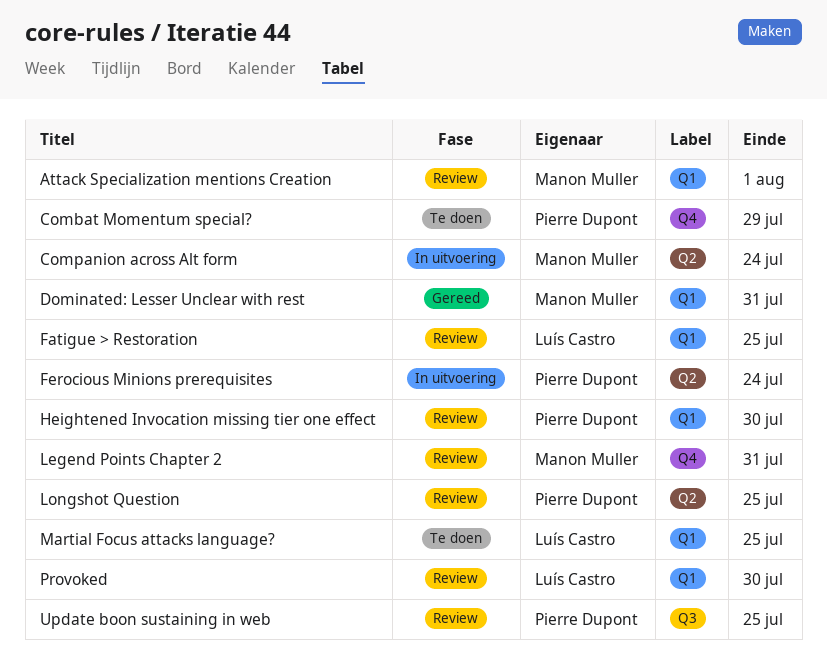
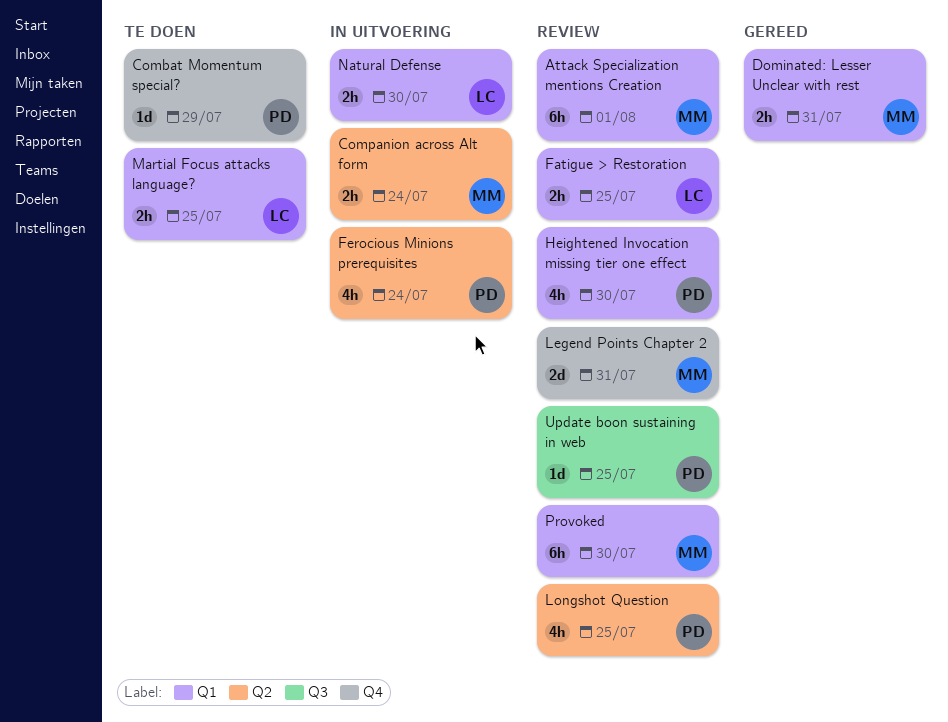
Natural Defense: none -> present
Provoked, owner: Luís Castro -> Manon Muller

